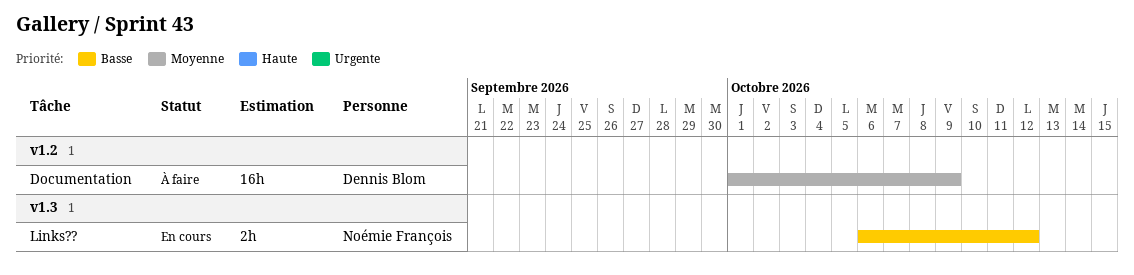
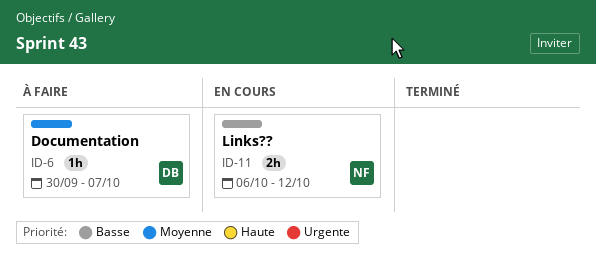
Documentation, estimate: 16h -> 1h
Documentation, start: Oct 1 -> Sep 30
Documentation, due: Oct 9 -> Oct 7

